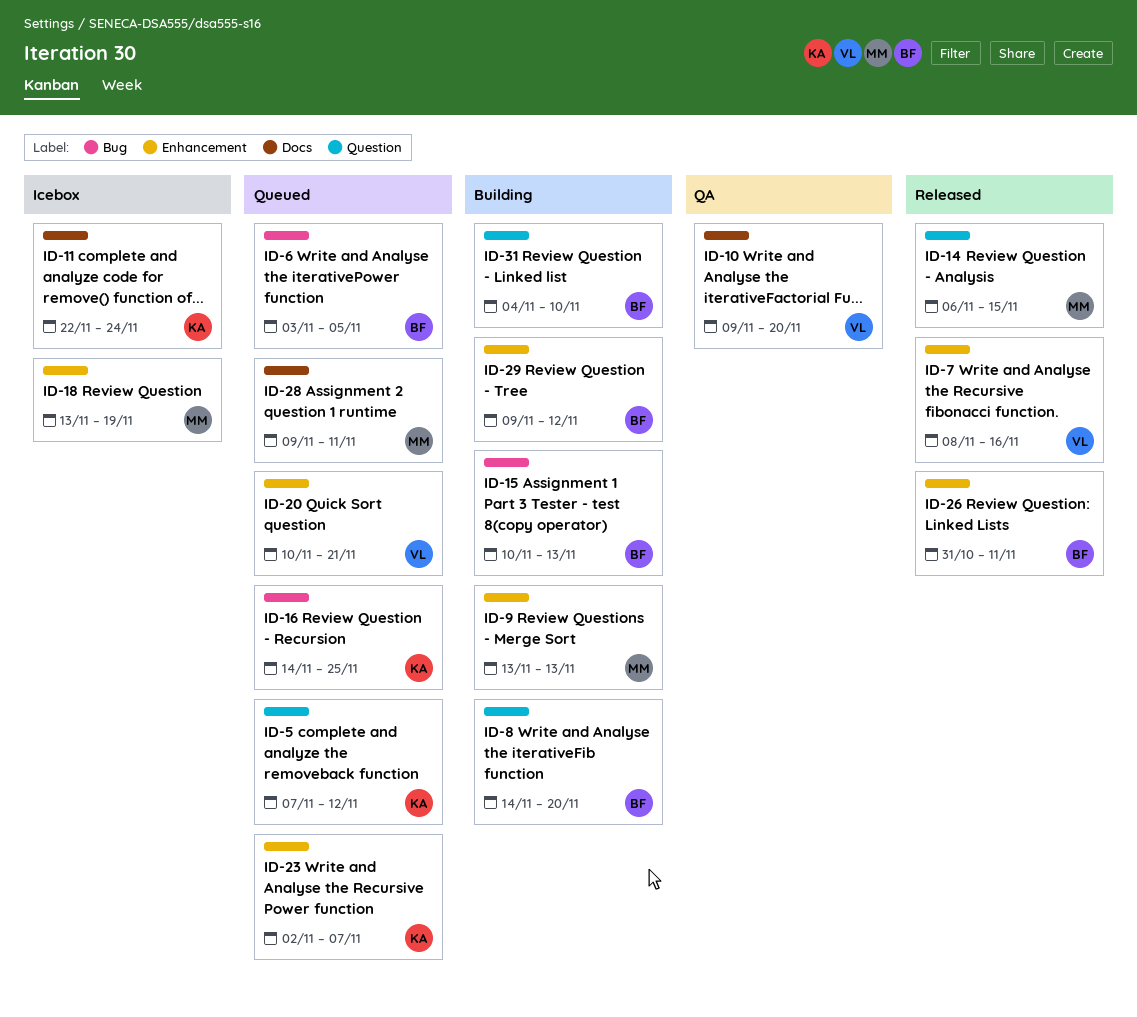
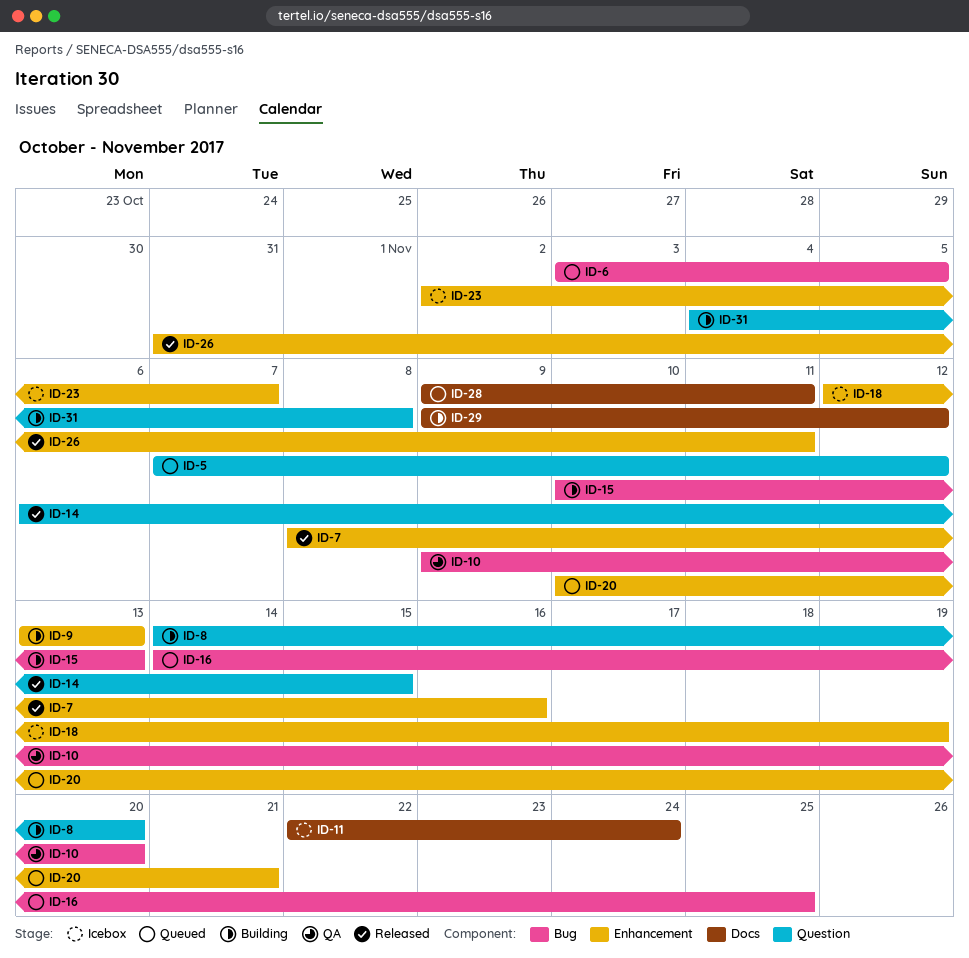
ID-10, label: Docs -> Bug
ID-18, start: Nov 13 -> Nov 12
ID-23, status: Queued -> Icebox
ID-29, label: Enhancement -> Docs
ID-31, due: Nov 10 -> Nov 8

